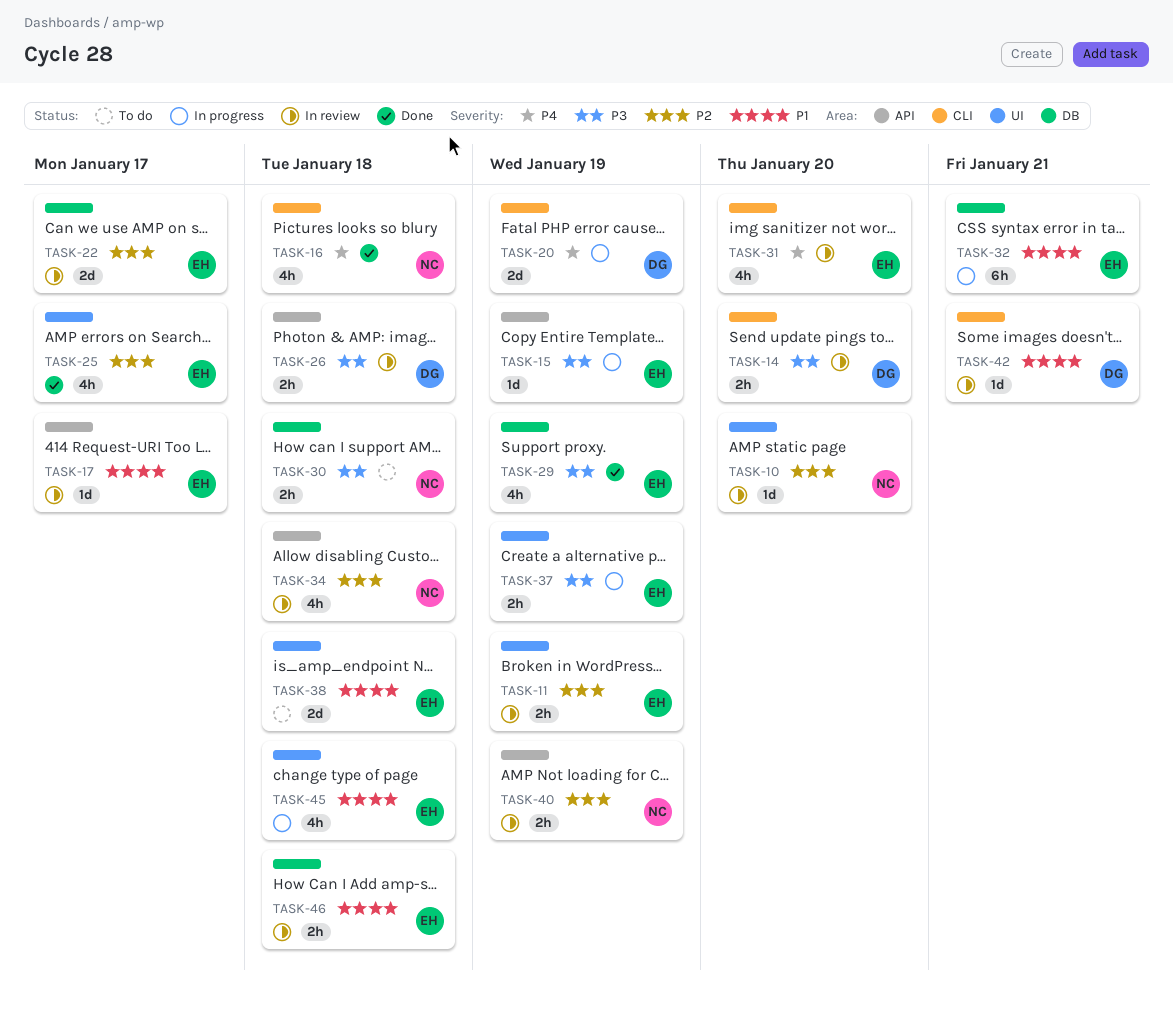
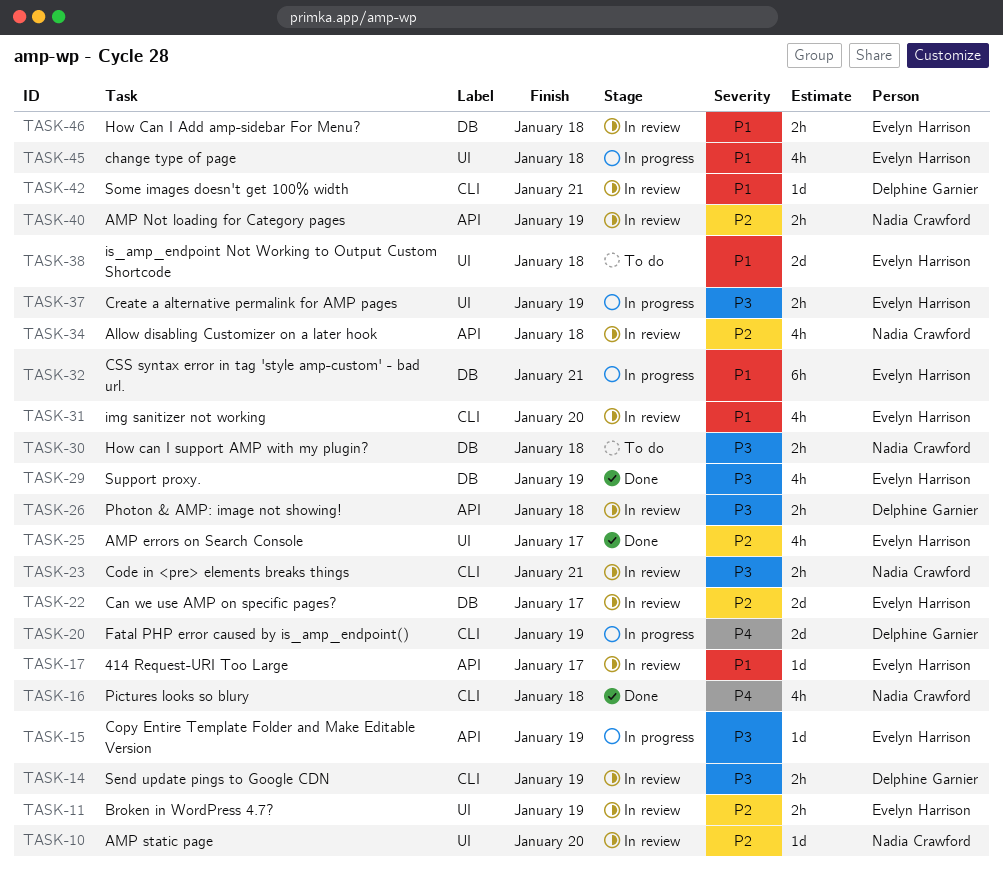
TASK-14, due: Jan 20 -> Jan 19
TASK-23: none -> present
TASK-31, priority: P4 -> P1

